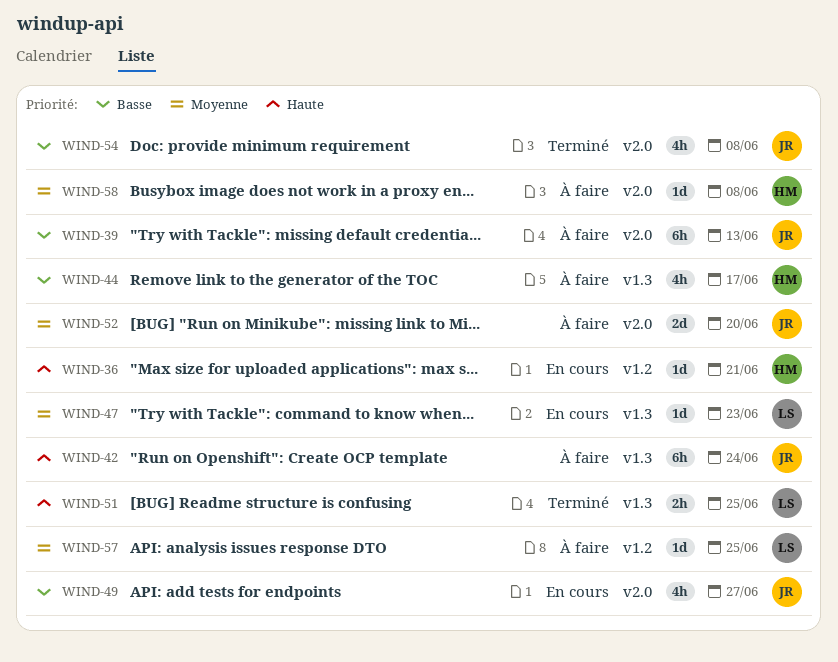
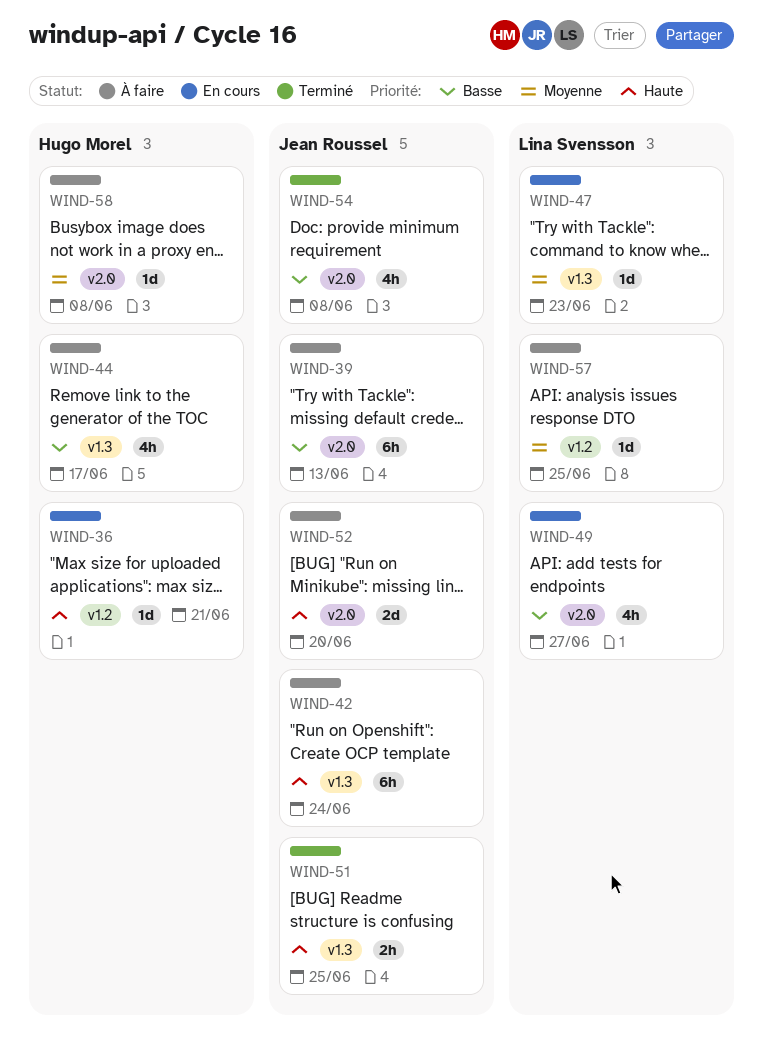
WIND-49, owner: Jean Roussel -> Lina Svensson
WIND-51, owner: Lina Svensson -> Jean Roussel
WIND-52, priority: Moyenne -> Haute

